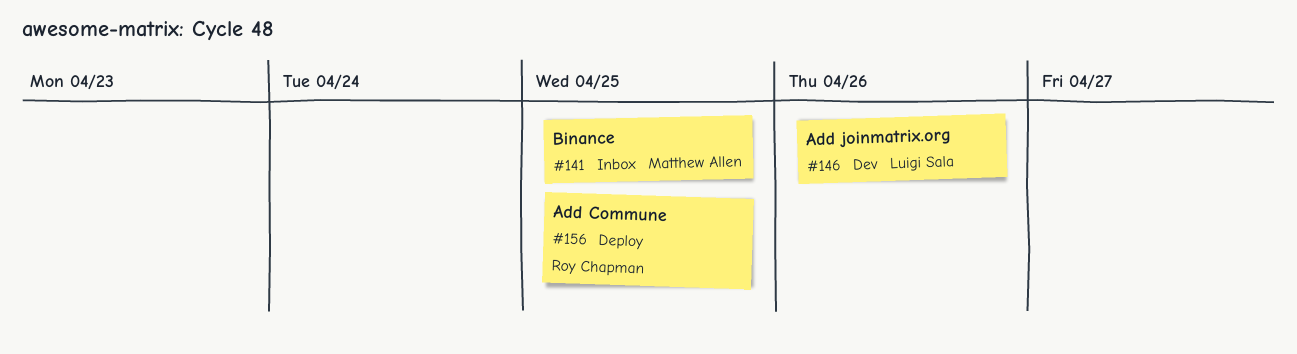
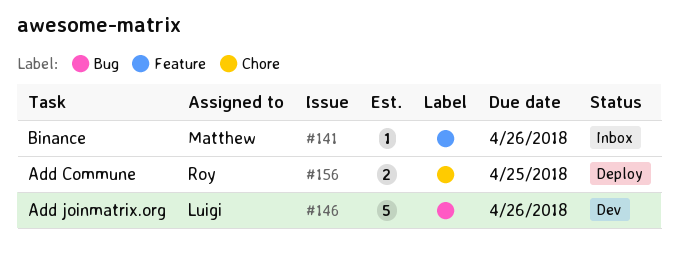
#141, due: Apr 25 -> Apr 26

